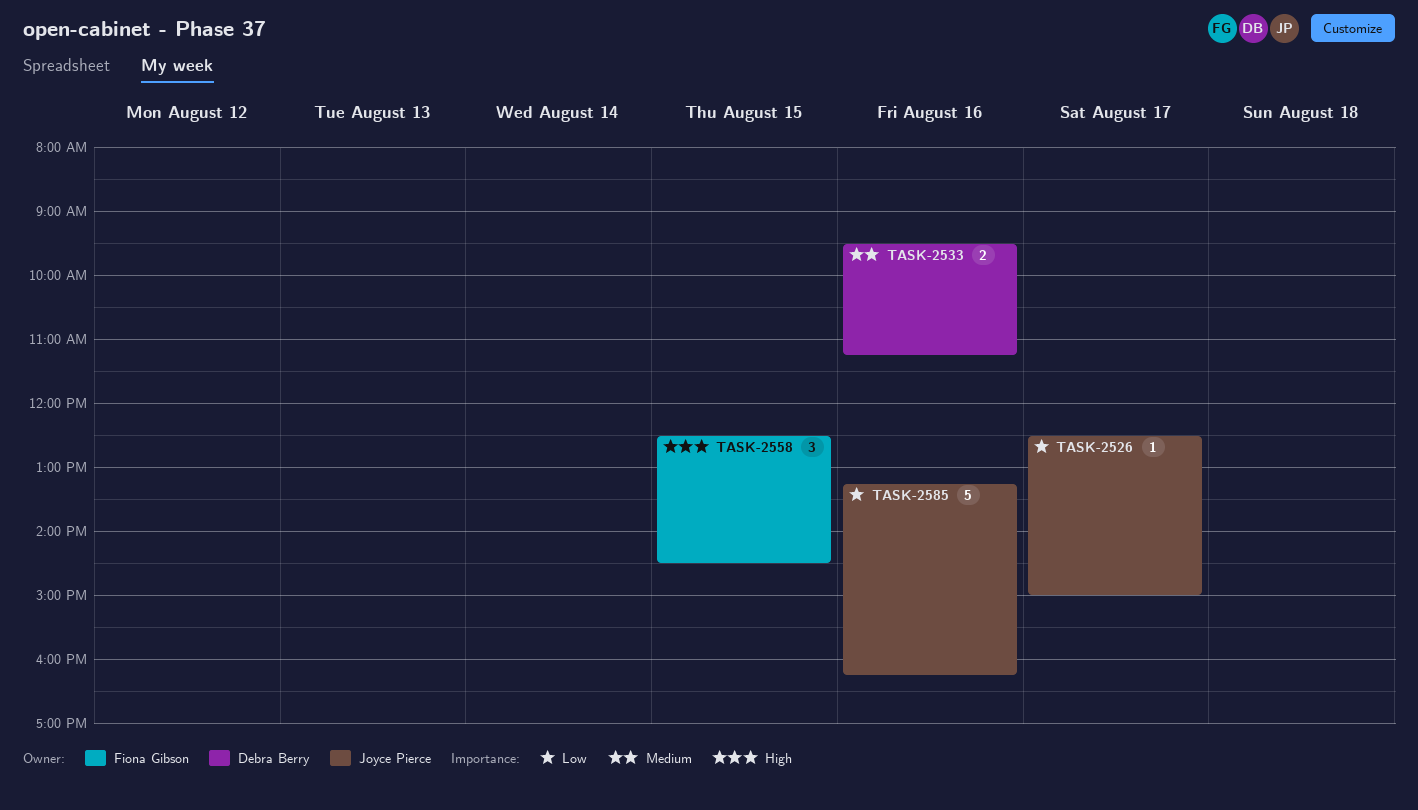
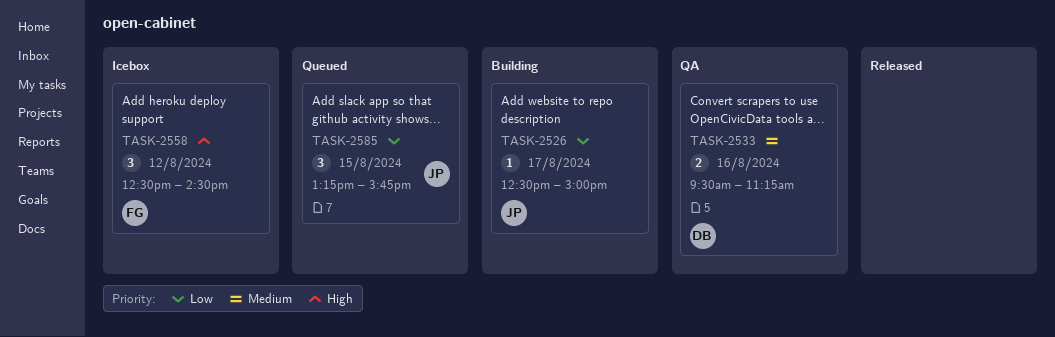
TASK-2558, day: Aug 15 -> Aug 12
TASK-2585, estimate: 5 -> 3
TASK-2585, day: Aug 16 -> Aug 15
TASK-2585, ends: 16:15 -> 15:45

